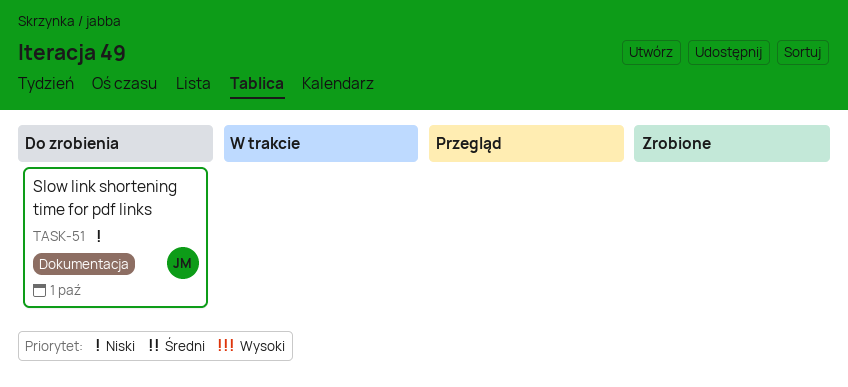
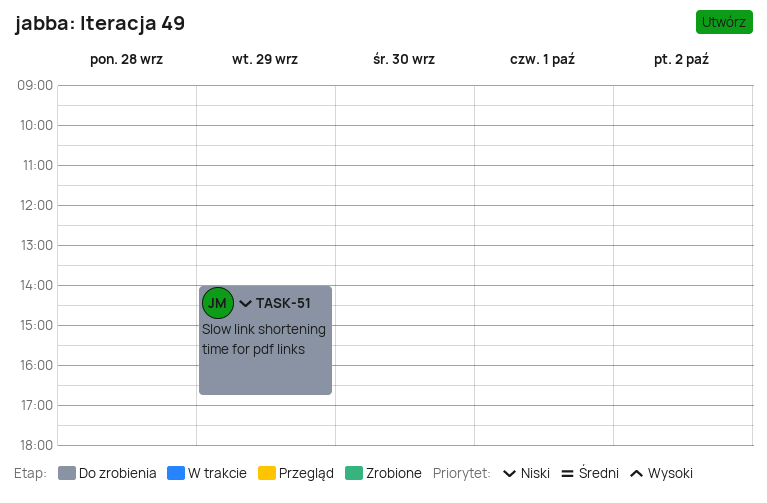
TASK-51, day: Oct 1 -> Sep 29

